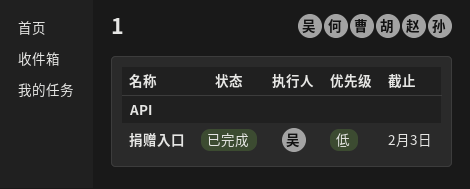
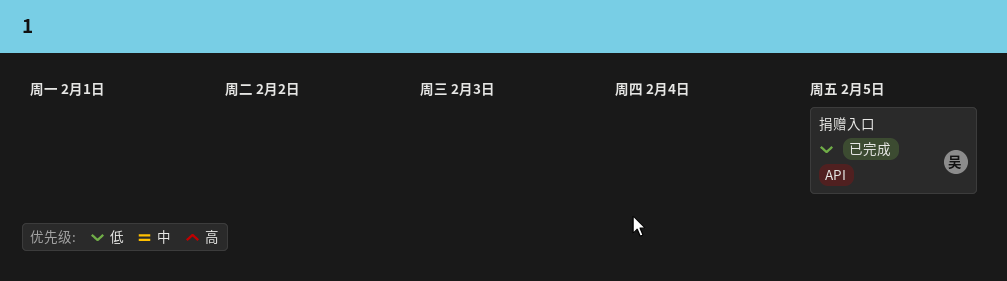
捐赠入口, due: Feb 3 -> Feb 5

